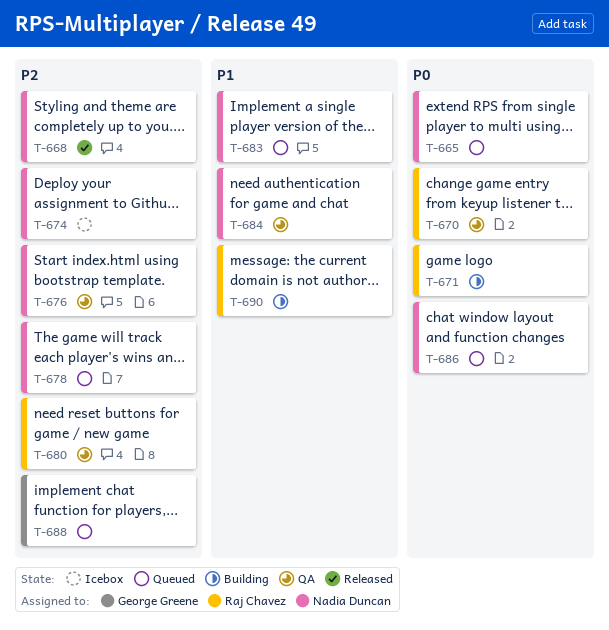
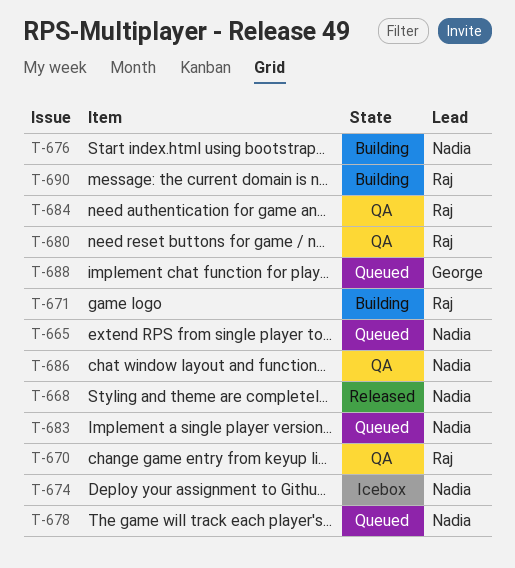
T-676, status: QA -> Building
T-684, owner: Nadia Duncan -> Raj Chavez
T-686, status: Queued -> QA

